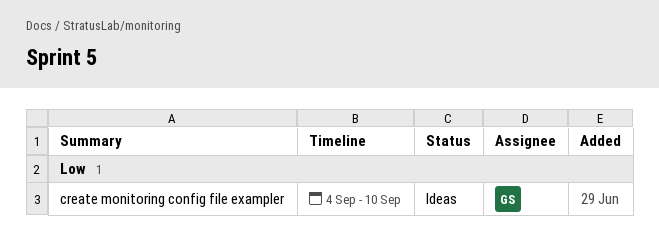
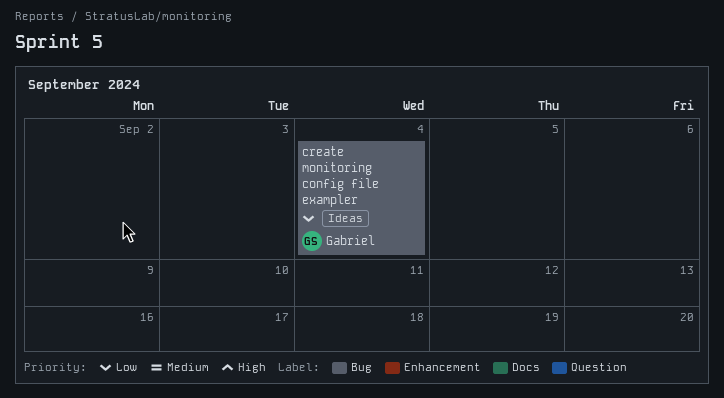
create monitoring config file exampler, due: Sep 10 -> Sep 4

